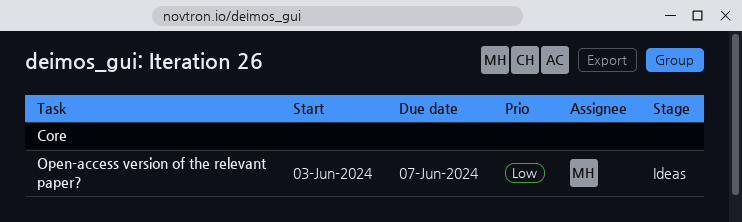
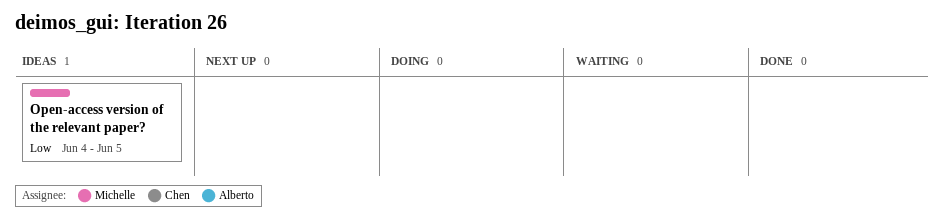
Open-access version of the relevant paper?, start: Jun 3 -> Jun 4
Open-access version of the relevant paper?, due: Jun 7 -> Jun 5

